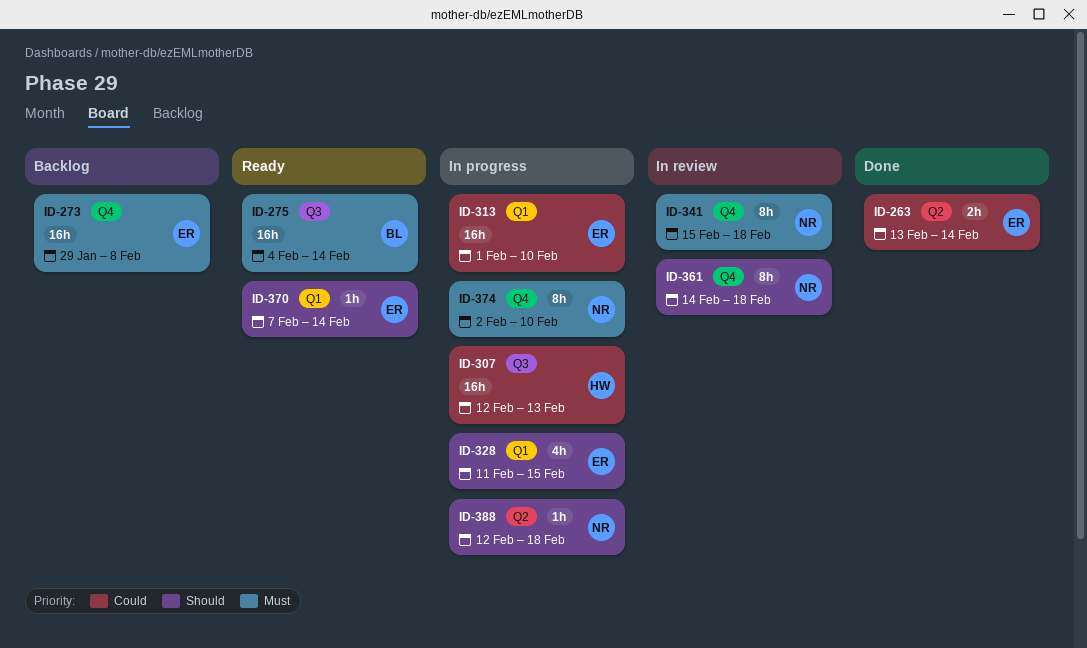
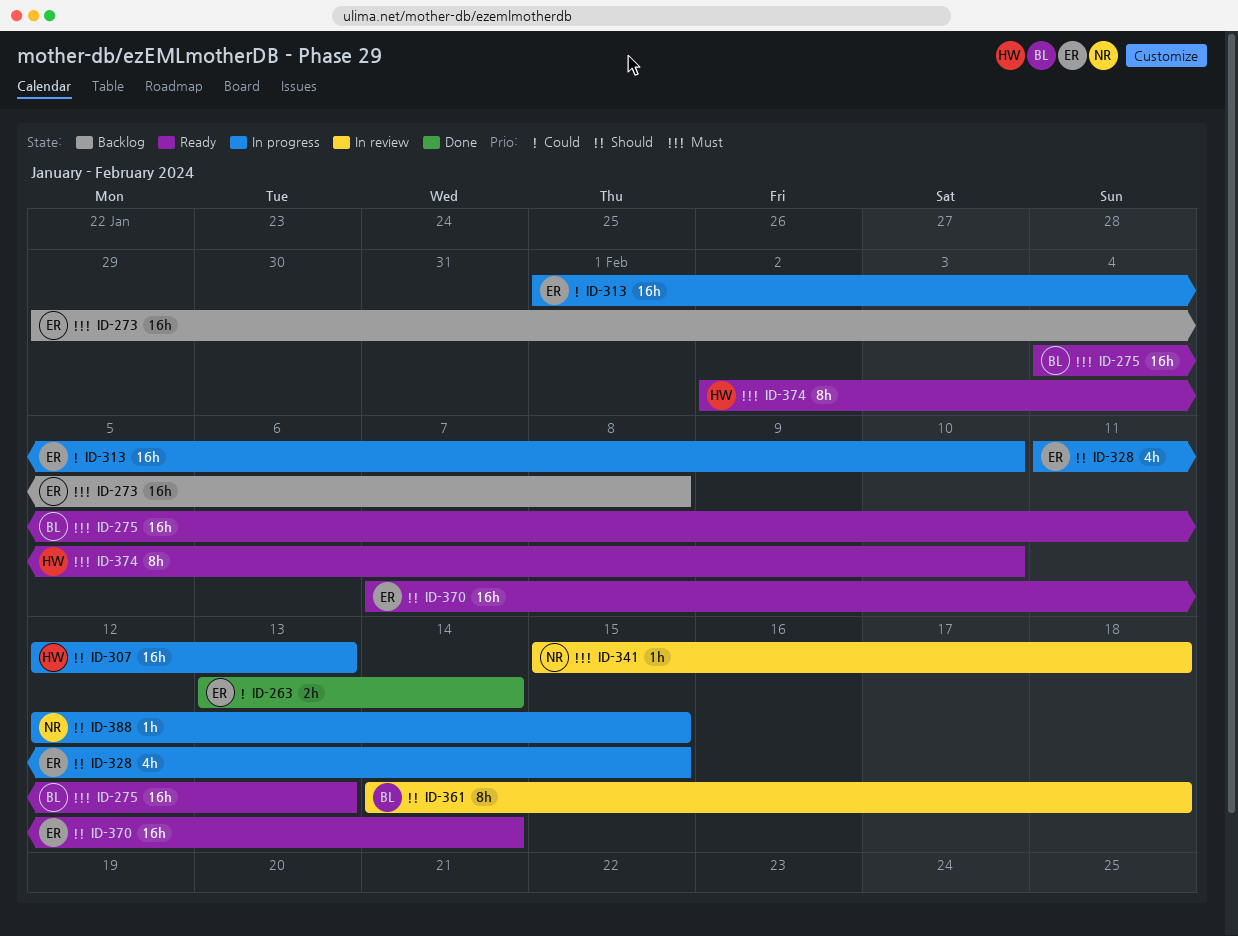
ID-275, due: Feb 14 -> Feb 13
ID-307, priority: Could -> Should
ID-341, estimate: 8h -> 1h
ID-361, owner: NR -> BL
ID-370, estimate: 1h -> 16h
ID-374, status: In progress -> Ready
ID-374, owner: NR -> HW
ID-388, due: Feb 18 -> Feb 15

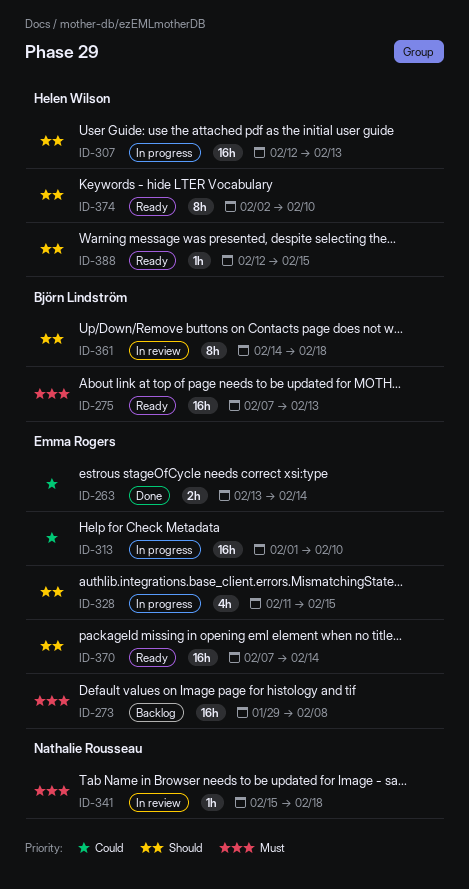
ID-275, start: Feb 4 -> Feb 7
ID-374, priority: Must -> Should
ID-388, status: In progress -> Ready
ID-388, owner: Nathalie Rousseau -> Helen Wilson

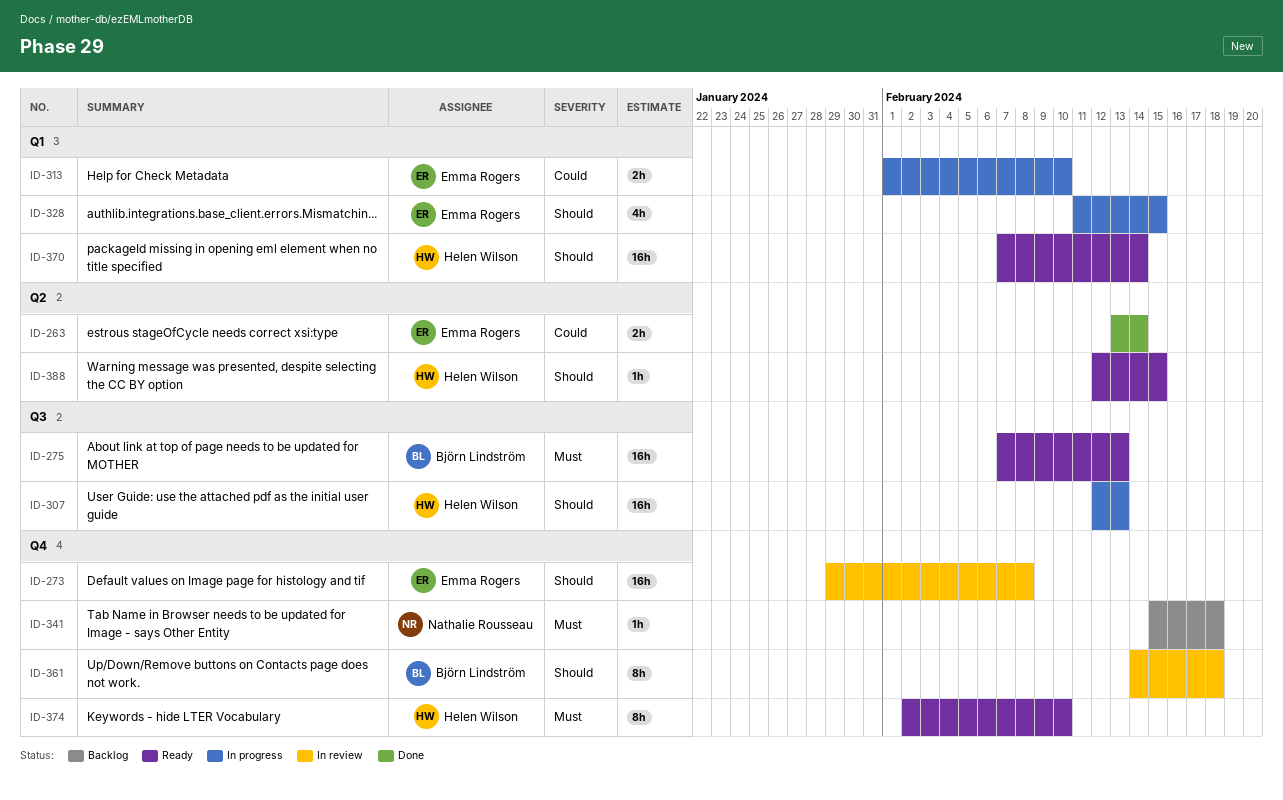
ID-273, status: Backlog -> In review
ID-273, priority: Must -> Should
ID-313, estimate: 16h -> 2h
ID-341, status: In review -> Backlog
ID-370, owner: Emma Rogers -> Helen Wilson
ID-374, priority: Should -> Must

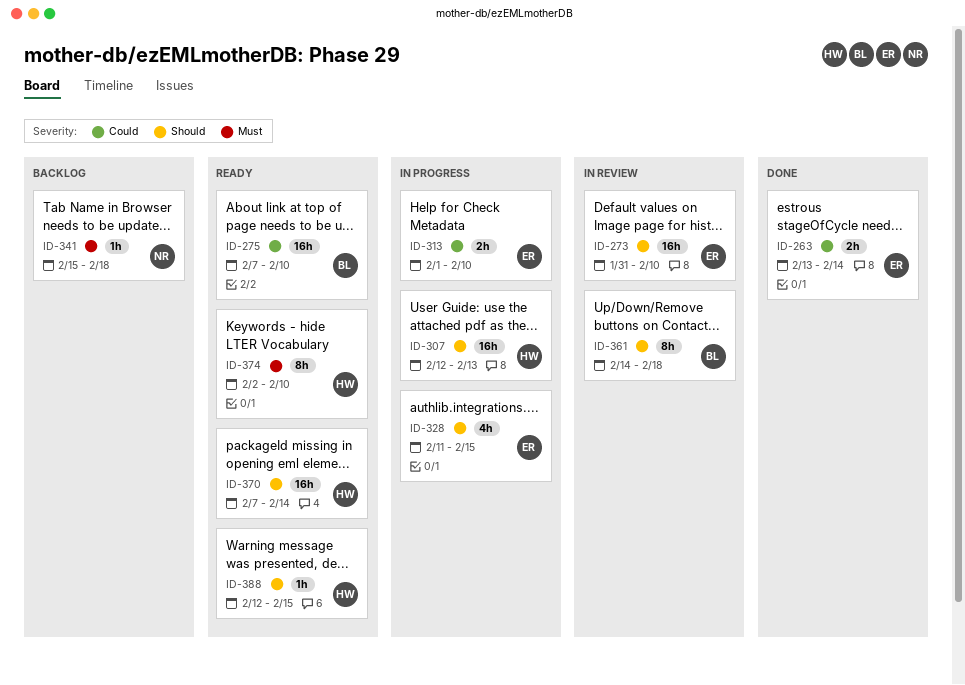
ID-273, start: Jan 29 -> Jan 31
ID-273, due: Feb 8 -> Feb 10
ID-275, priority: Must -> Could
ID-275, due: Feb 13 -> Feb 10

